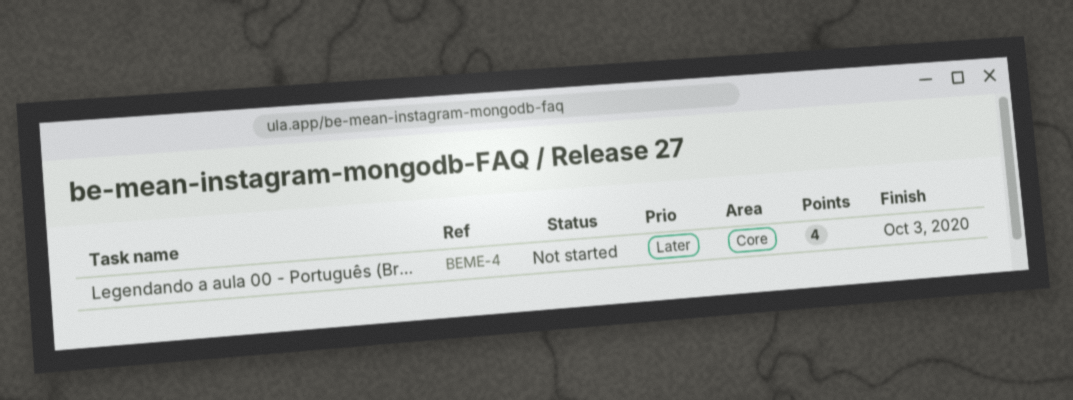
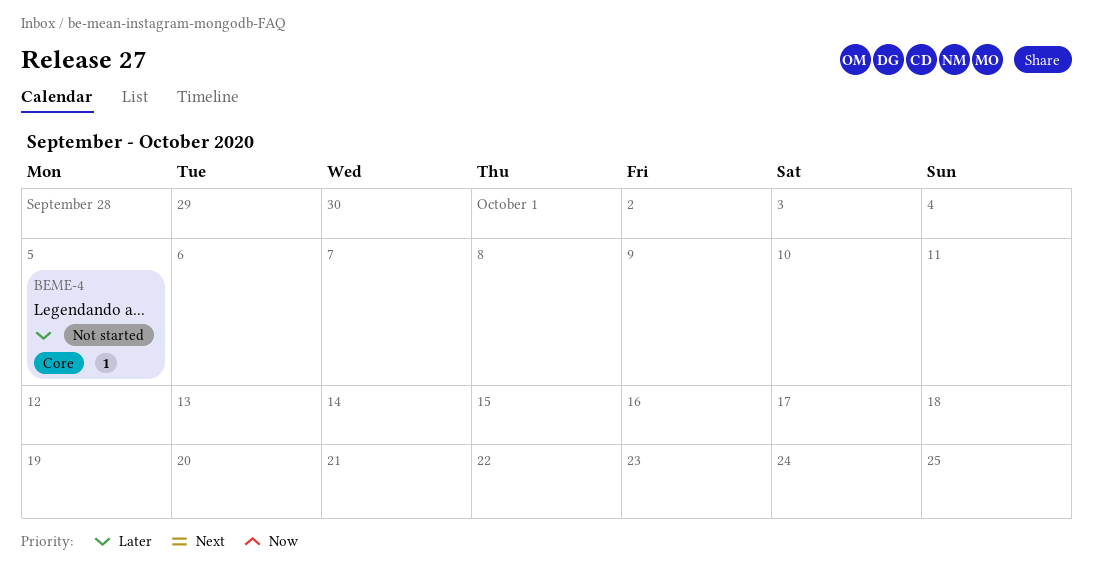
BEME-4, estimate: 4 -> 1
BEME-4, due: Oct 3 -> Oct 5

